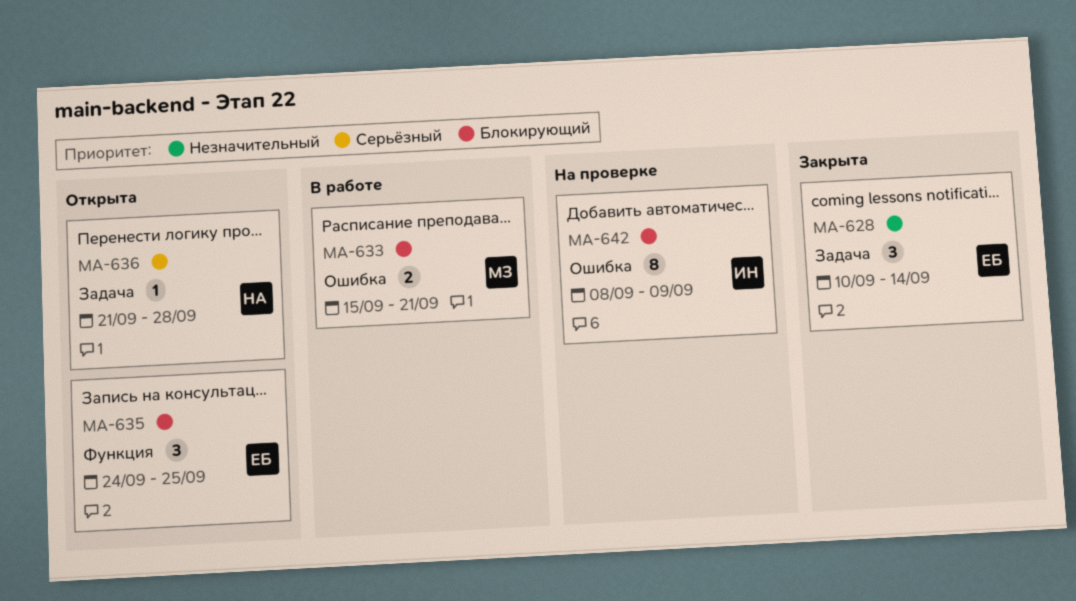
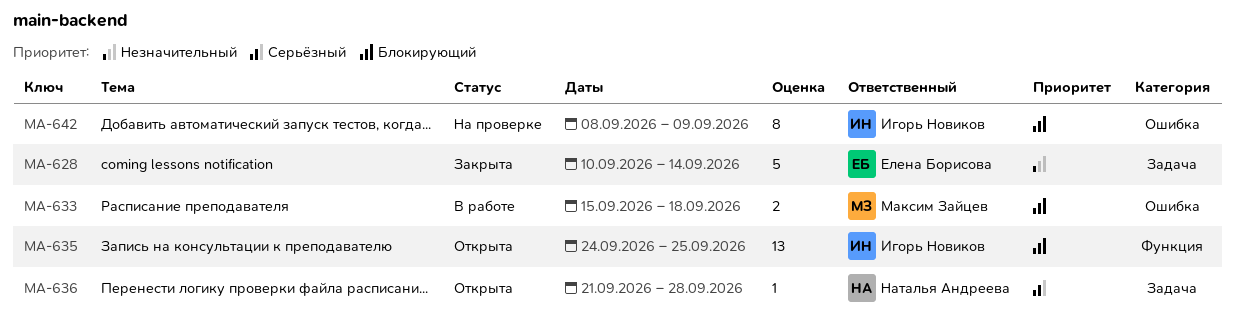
MA-628, estimate: 3 -> 5
MA-633, due: Sep 21 -> Sep 18
MA-635, owner: Елена Борисова -> Игорь Новиков
MA-635, estimate: 3 -> 13

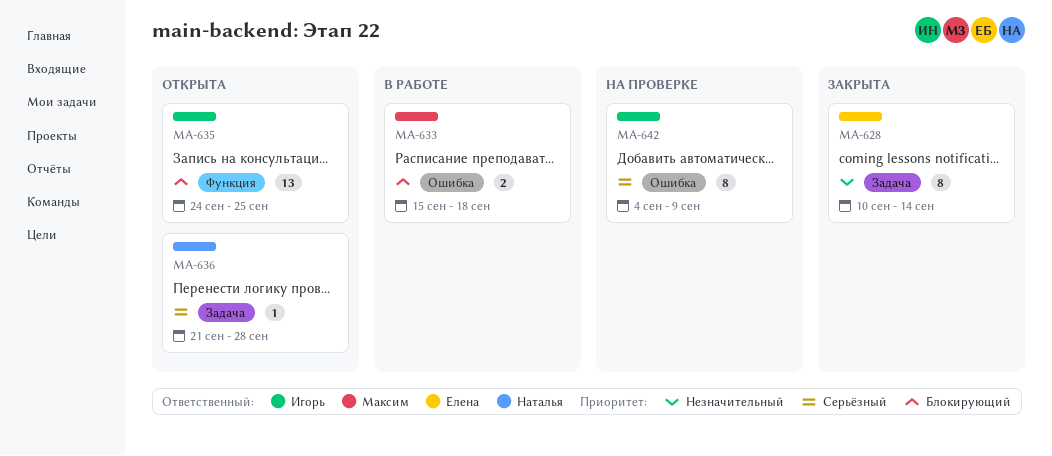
MA-628, estimate: 5 -> 8
MA-642, priority: Блокирующий -> Серьёзный
MA-642, start: Sep 8 -> Sep 4

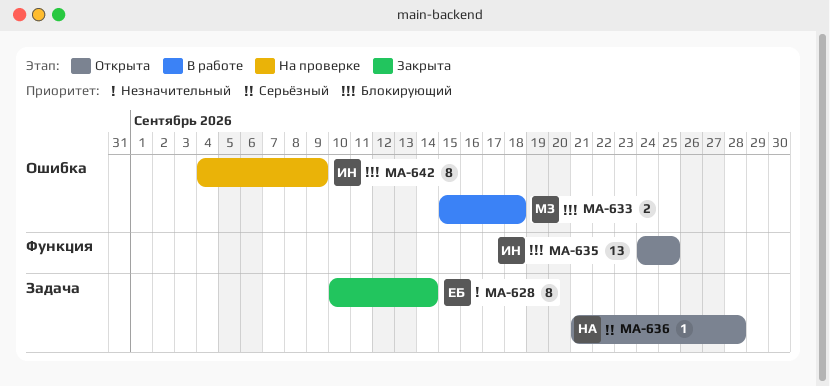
MA-642, priority: Серьёзный -> Блокирующий

